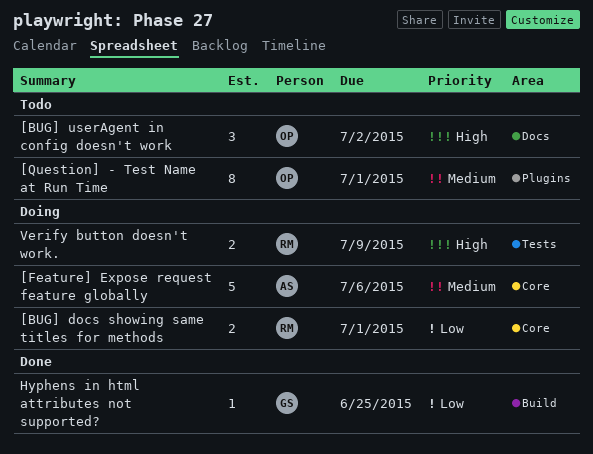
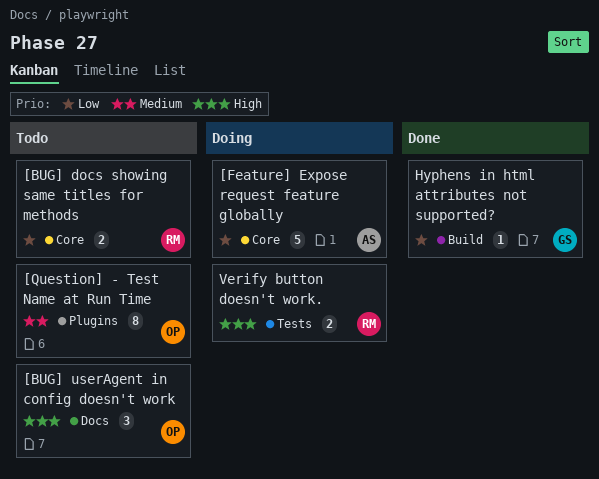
[BUG] docs showing same titles for methods, status: Doing -> Todo
[Feature] Expose request feature globally, priority: Medium -> Low

